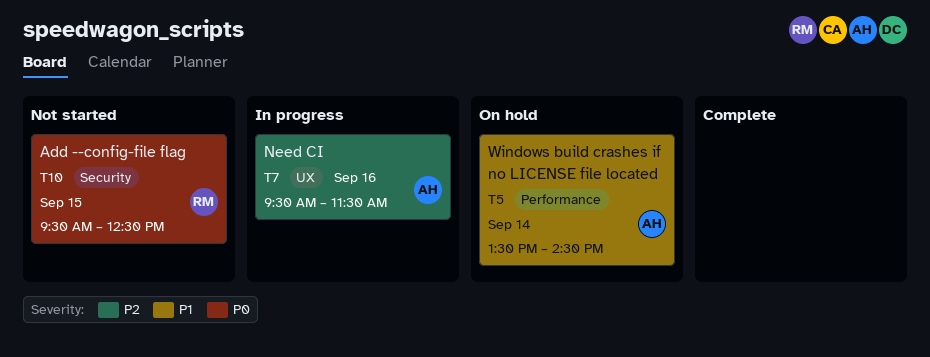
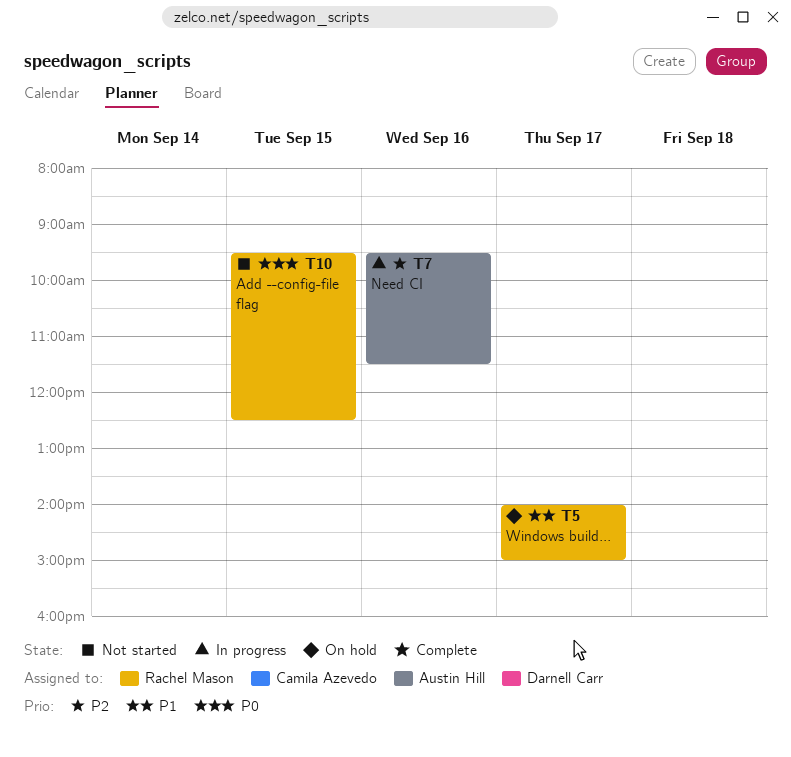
T5, owner: Austin Hill -> Rachel Mason
T5, day: Sep 14 -> Sep 17
T5, begins: 13:30 -> 14:00
T5, ends: 14:30 -> 15:00

